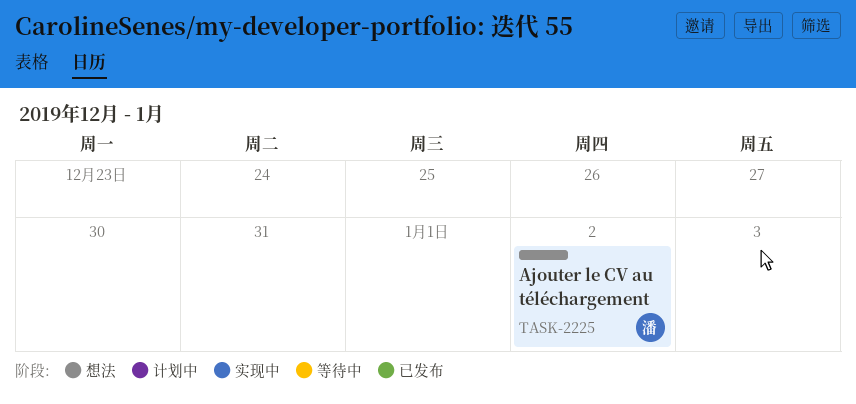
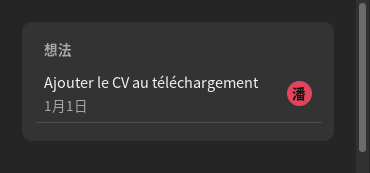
Ajouter le CV au téléchargement, due: Jan 2 -> Jan 1

